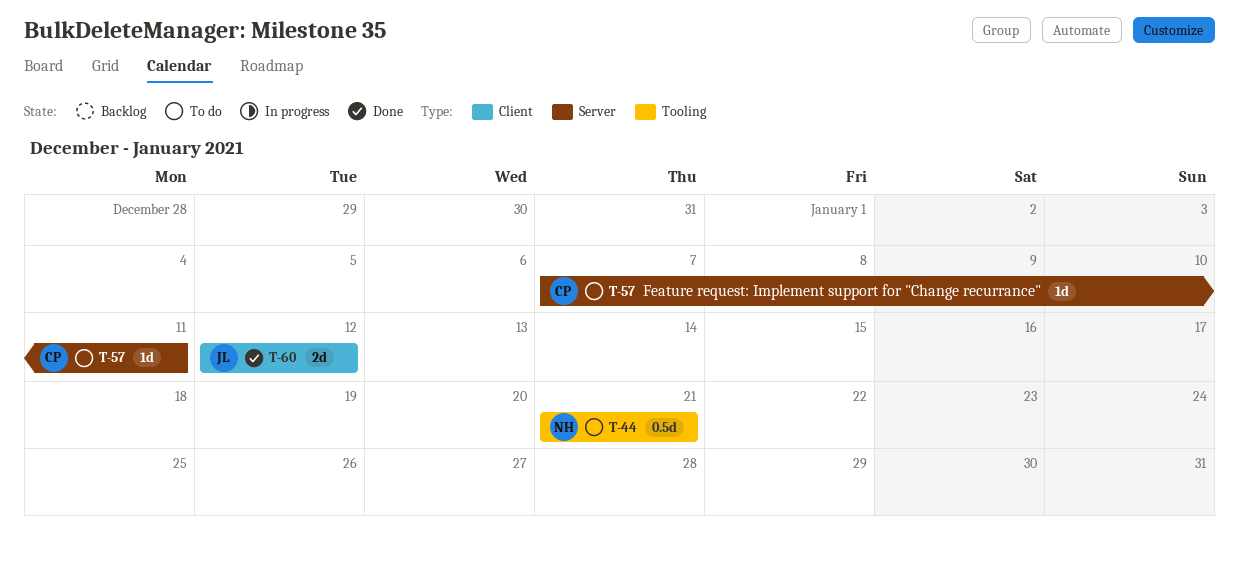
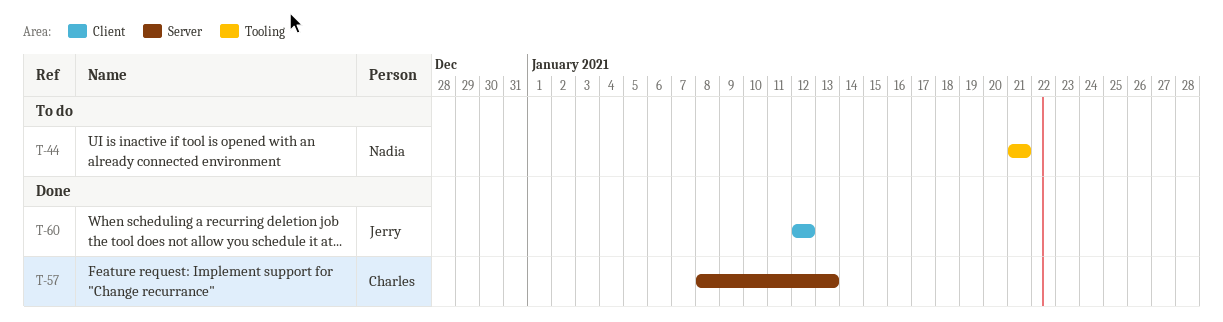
T-57, status: To do -> Done
T-57, start: Jan 7 -> Jan 8
T-57, due: Jan 11 -> Jan 13

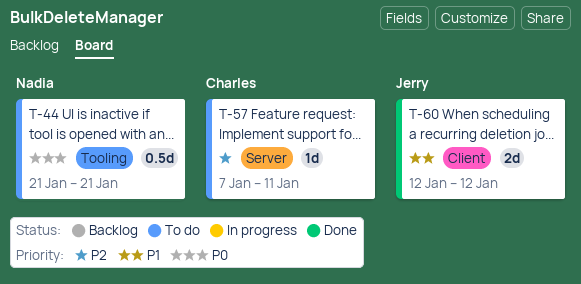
T-57, status: Done -> To do
T-57, start: Jan 8 -> Jan 7
T-57, due: Jan 13 -> Jan 11

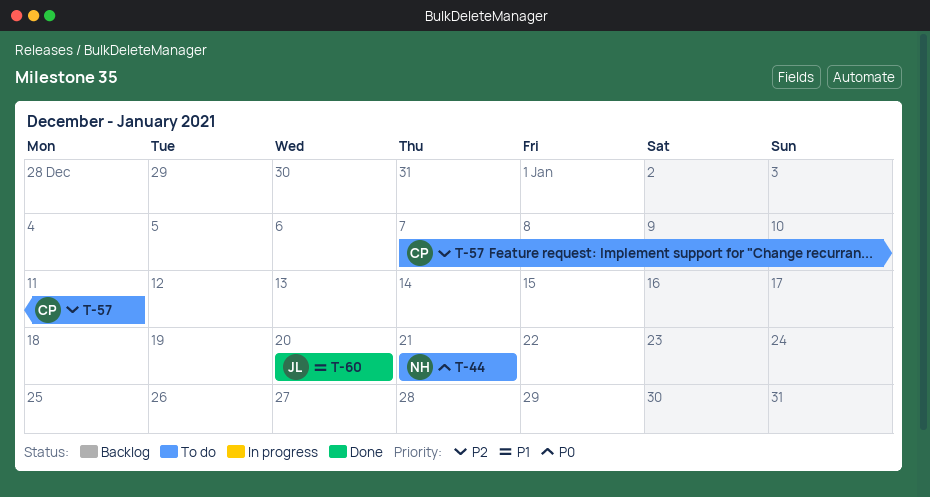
T-60, start: Jan 12 -> Jan 20
T-60, due: Jan 12 -> Jan 20

